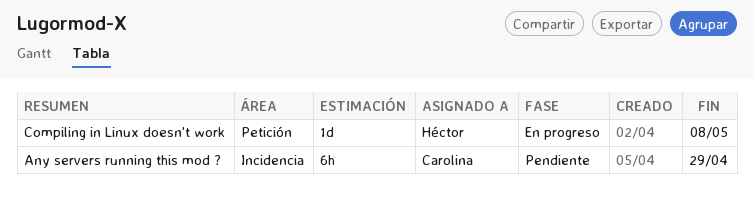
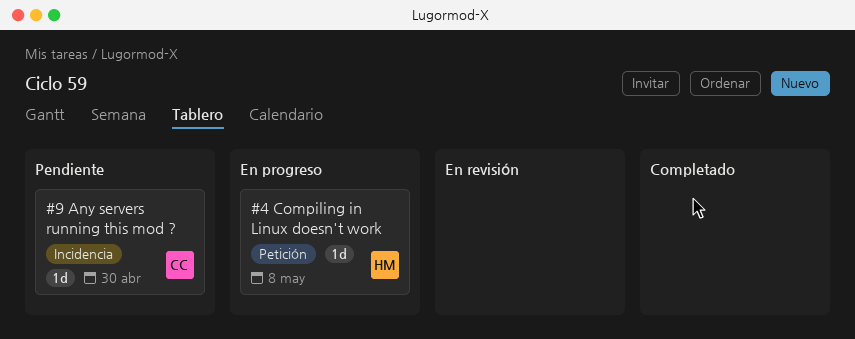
Any servers running this mod ?, estimate: 6h -> 1d
Any servers running this mod ?, due: Apr 29 -> Apr 30

